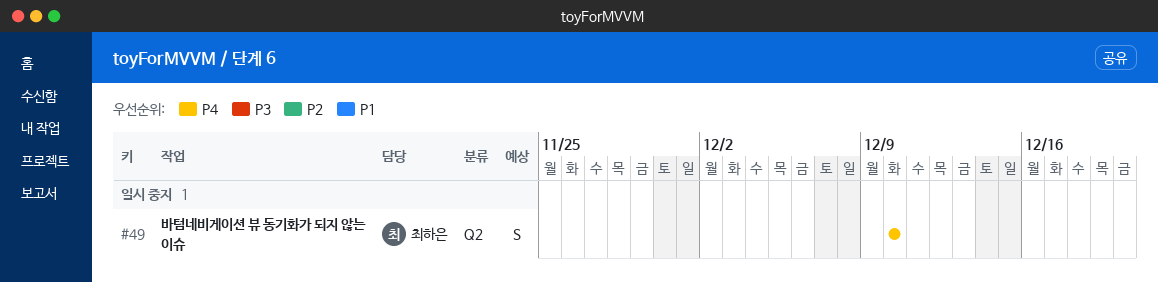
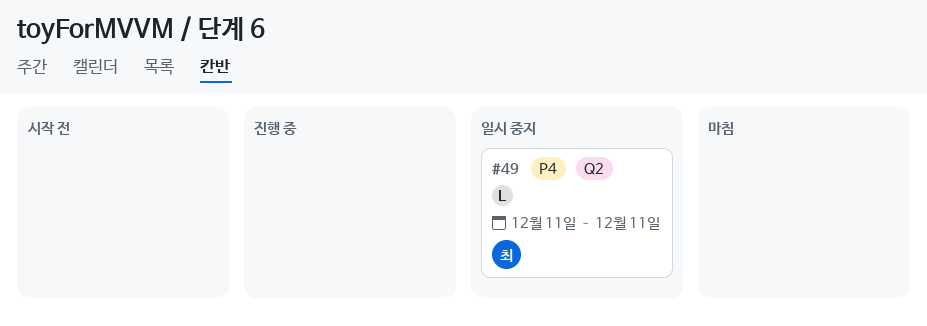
#49, estimate: S -> L
#49, start: Dec 10 -> Dec 11
#49, due: Dec 10 -> Dec 11

